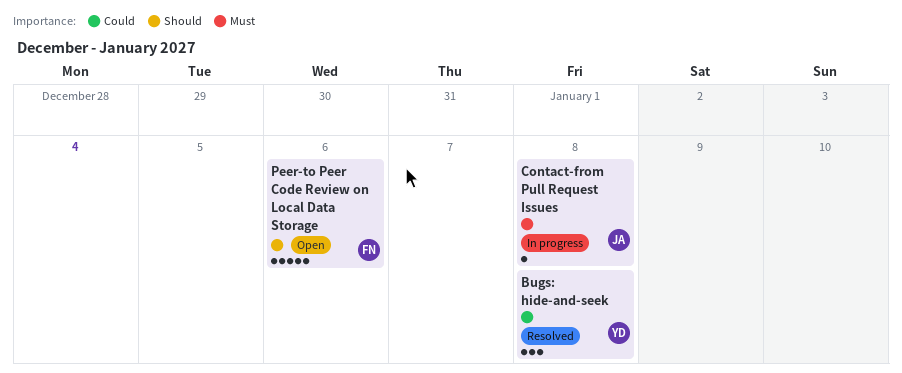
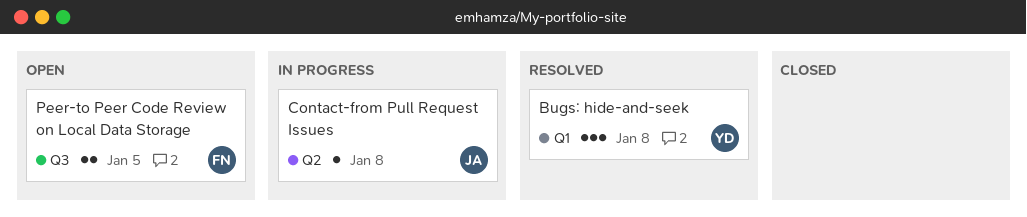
Peer-to Peer Code Review on Local Data Storage, estimate: 5 -> 2
Peer-to Peer Code Review on Local Data Storage, due: Jan 6 -> Jan 5

